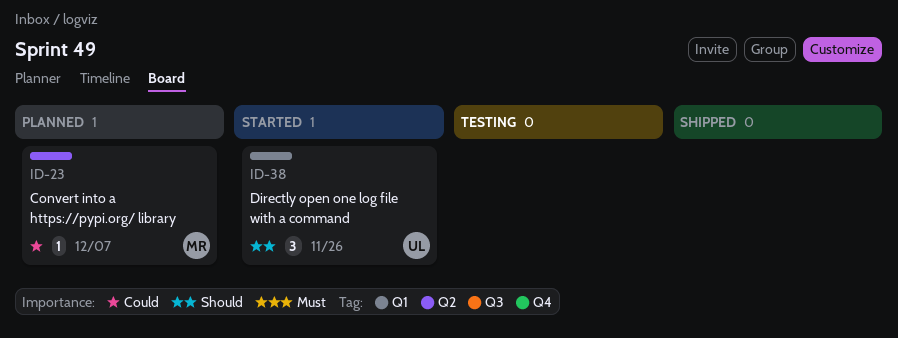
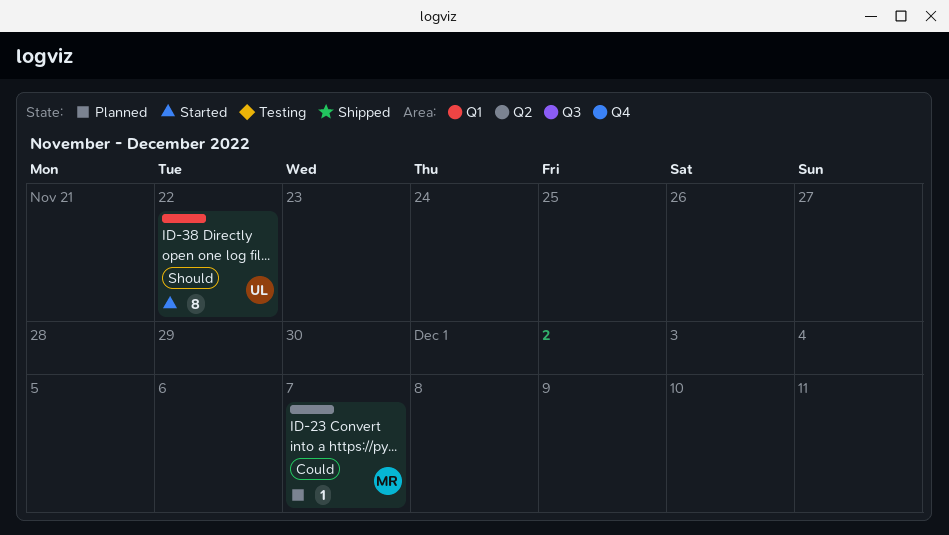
ID-38, estimate: 3 -> 8
ID-38, due: Nov 26 -> Nov 22

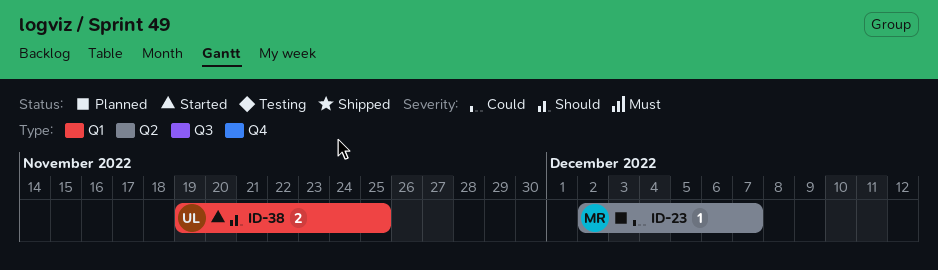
ID-38, estimate: 8 -> 2
ID-38, due: Nov 22 -> Nov 25

